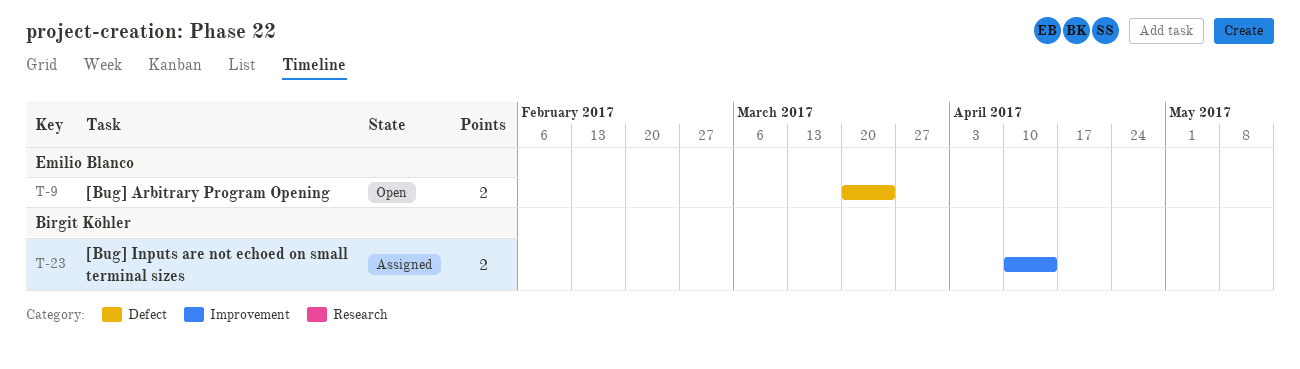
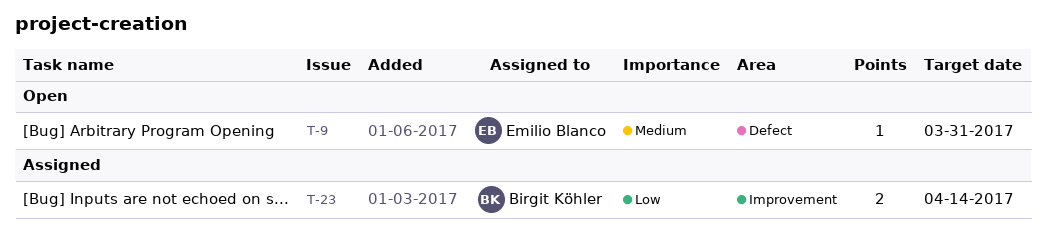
T-9, estimate: 2 -> 1
T-9, due: Mar 24 -> Mar 31

